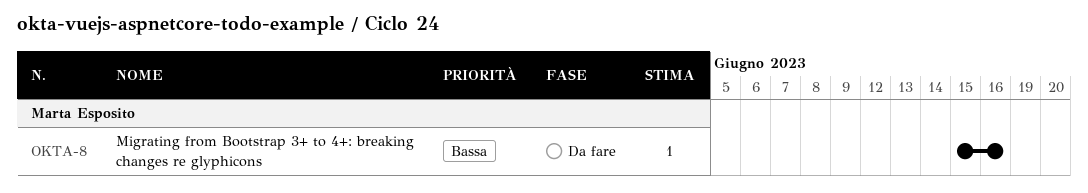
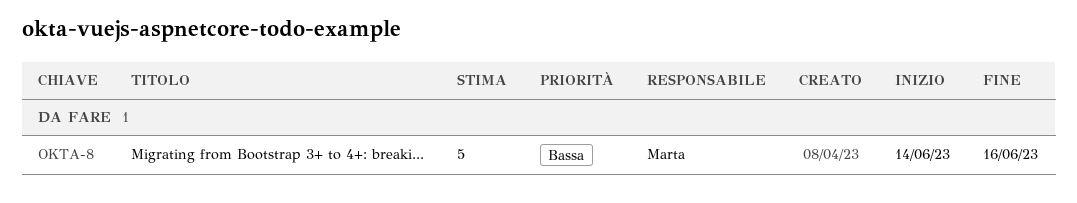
OKTA-8, estimate: 1 -> 5
OKTA-8, start: Jun 15 -> Jun 14

